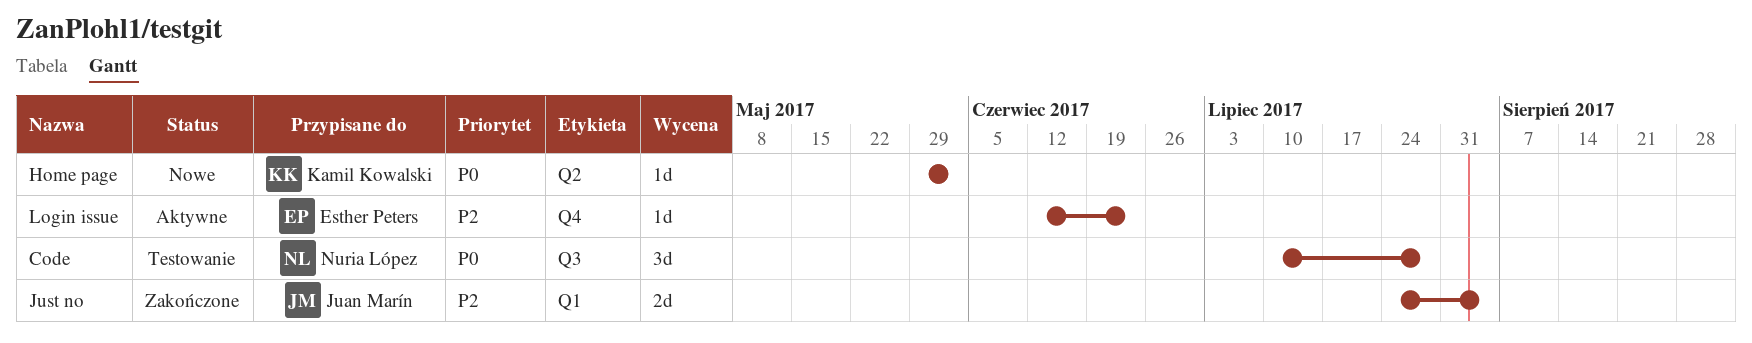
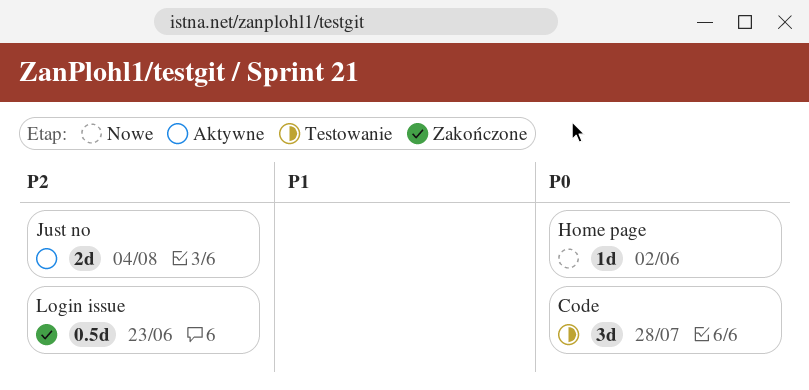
Just no, status: Zakończone -> Aktywne
Login issue, status: Aktywne -> Zakończone
Login issue, estimate: 1d -> 0.5d

